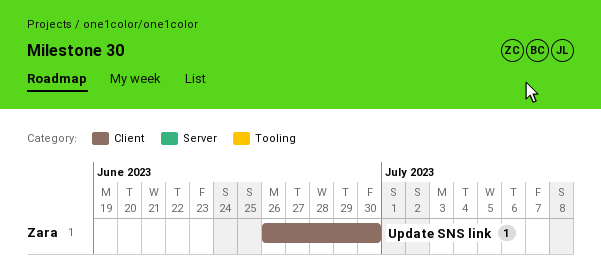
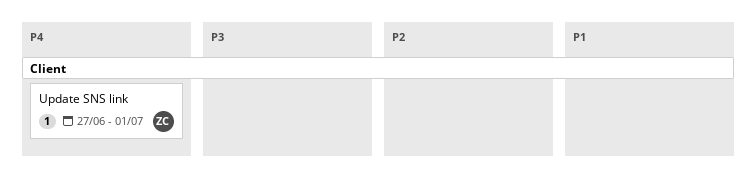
Update SNS link, start: Jun 26 -> Jun 27
Update SNS link, due: Jun 30 -> Jul 1

